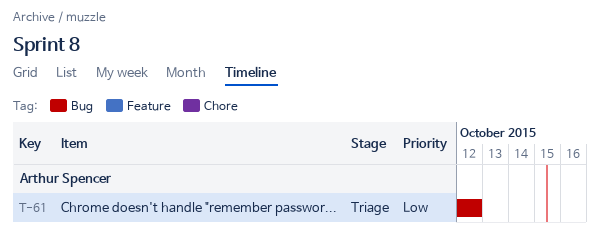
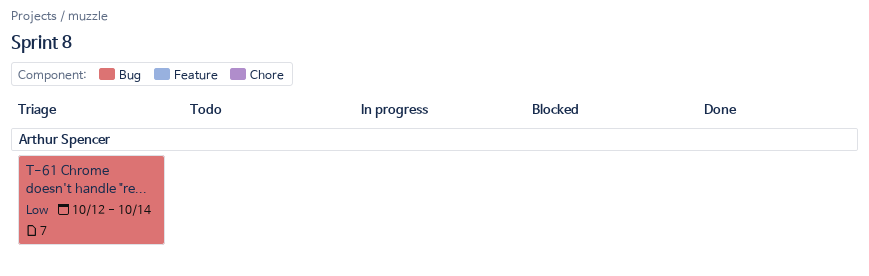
T-61, due: Oct 12 -> Oct 14

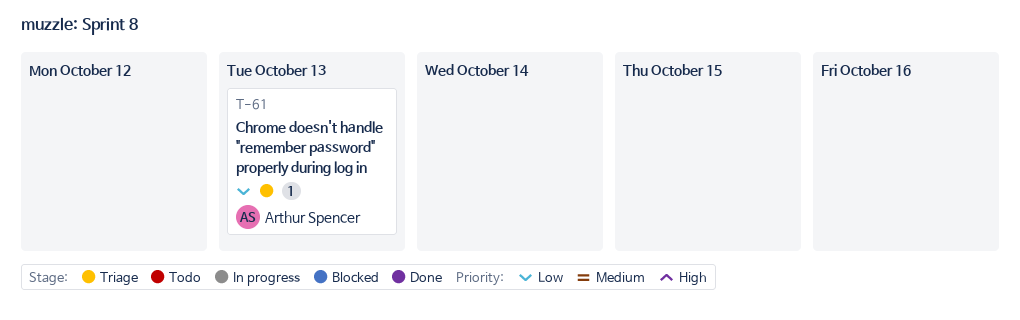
T-61, due: Oct 14 -> Oct 13

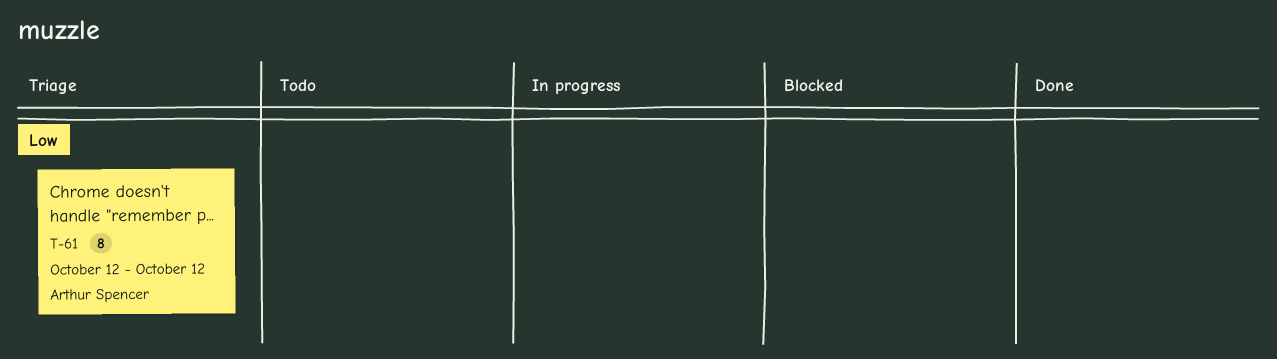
T-61, estimate: 1 -> 8
T-61, due: Oct 13 -> Oct 12

